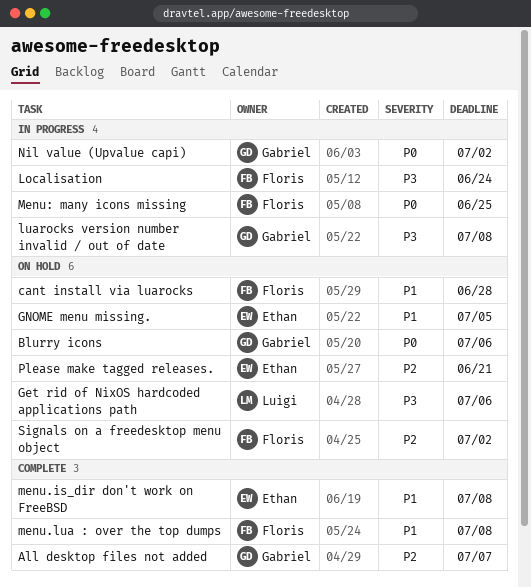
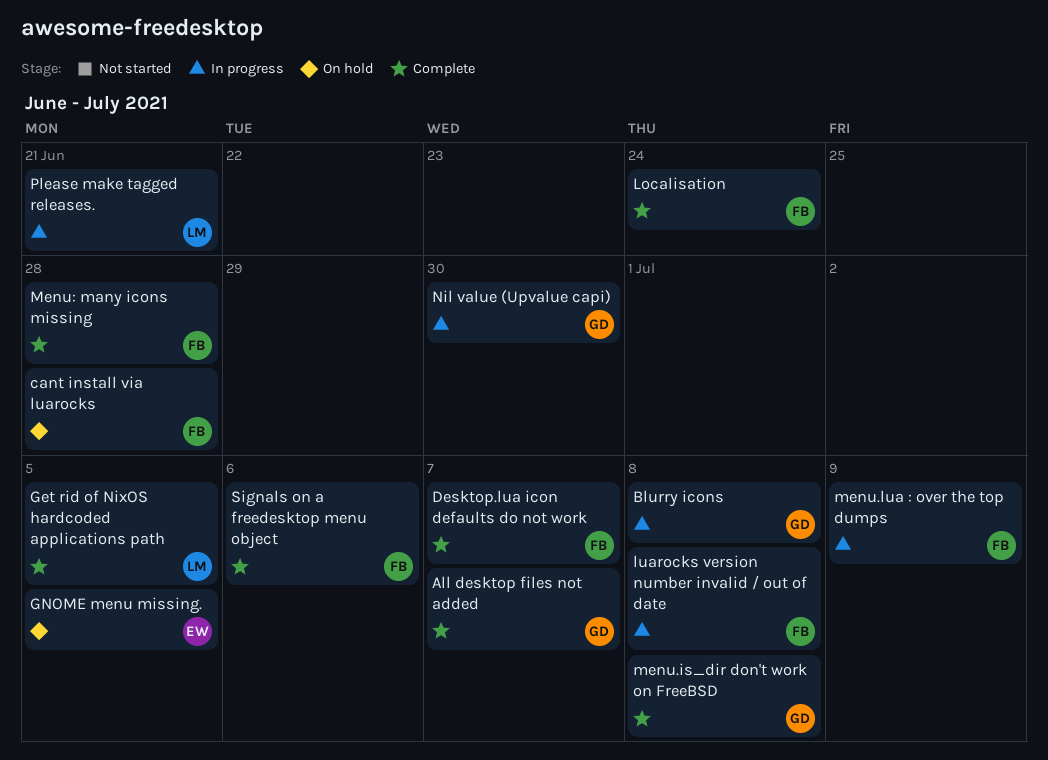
Blurry icons, status: On hold -> In progress
Blurry icons, due: Jul 6 -> Jul 8
Desktop.lua icon defaults do not work: none -> present
Get rid of NixOS hardcoded applications path, status: On hold -> Complete
Get rid of NixOS hardcoded applications path, due: Jul 6 -> Jul 5
Localisation, status: In progress -> Complete
luarocks version number invalid / out of date, owner: Gabriel -> Floris
menu.is_dir don't work on FreeBSD, owner: Ethan -> Gabriel
menu.lua : over the top dumps, status: Complete -> In progress
menu.lua : over the top dumps, due: Jul 8 -> Jul 9
Menu: many icons missing, status: In progress -> Complete
Menu: many icons missing, due: Jun 25 -> Jun 28
Nil value (Upvalue capi), due: Jul 2 -> Jun 30
Please make tagged releases., status: On hold -> In progress
Please make tagged releases., owner: Ethan -> Luigi
Signals on a freedesktop menu object, status: On hold -> Complete
Signals on a freedesktop menu object, due: Jul 2 -> Jul 6

